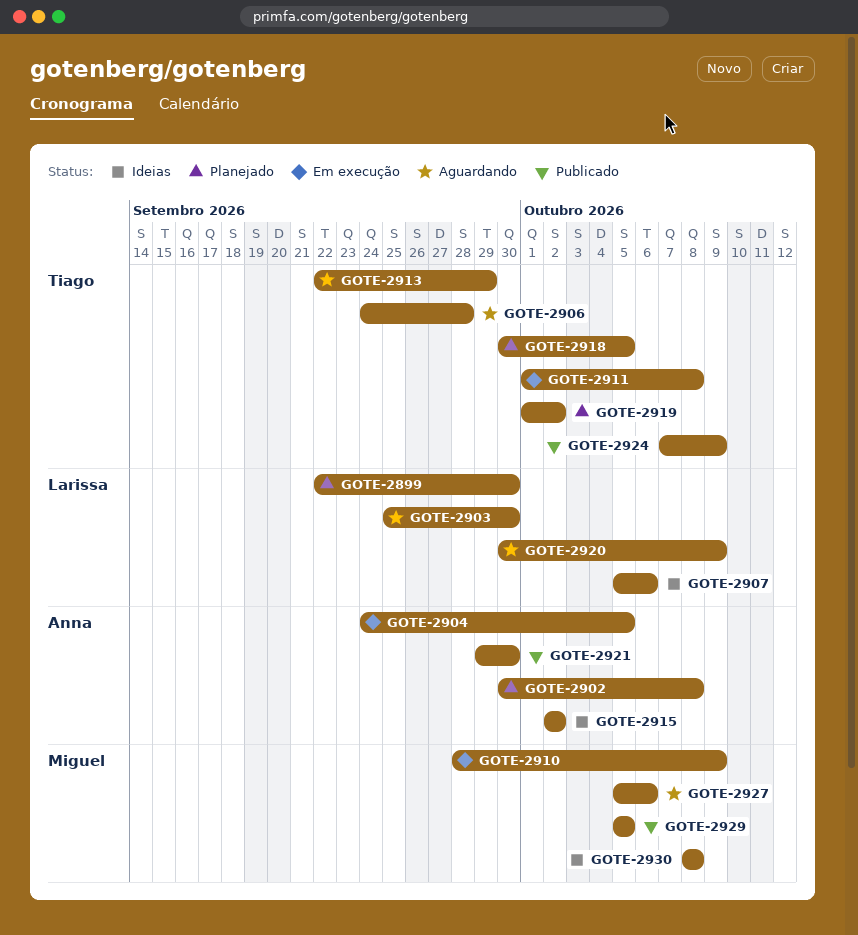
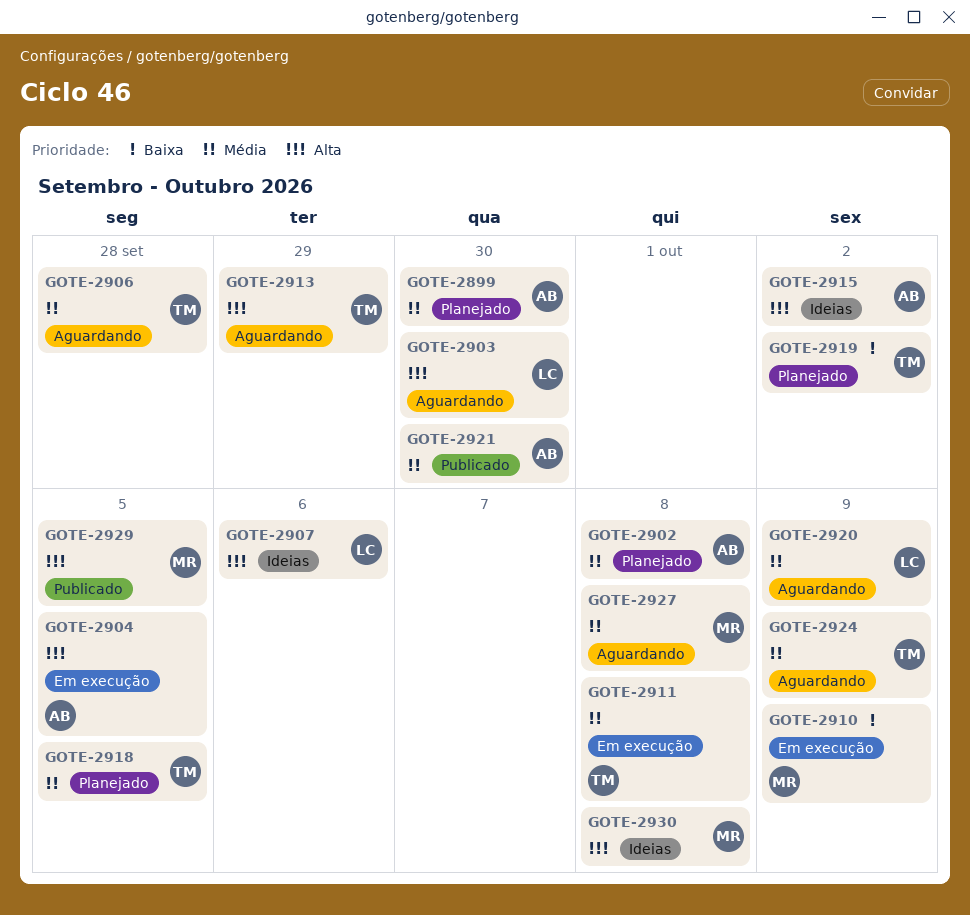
GOTE-2899, owner: Larissa -> Anna
GOTE-2924, status: Publicado -> Aguardando
GOTE-2927, due: Oct 6 -> Oct 8

